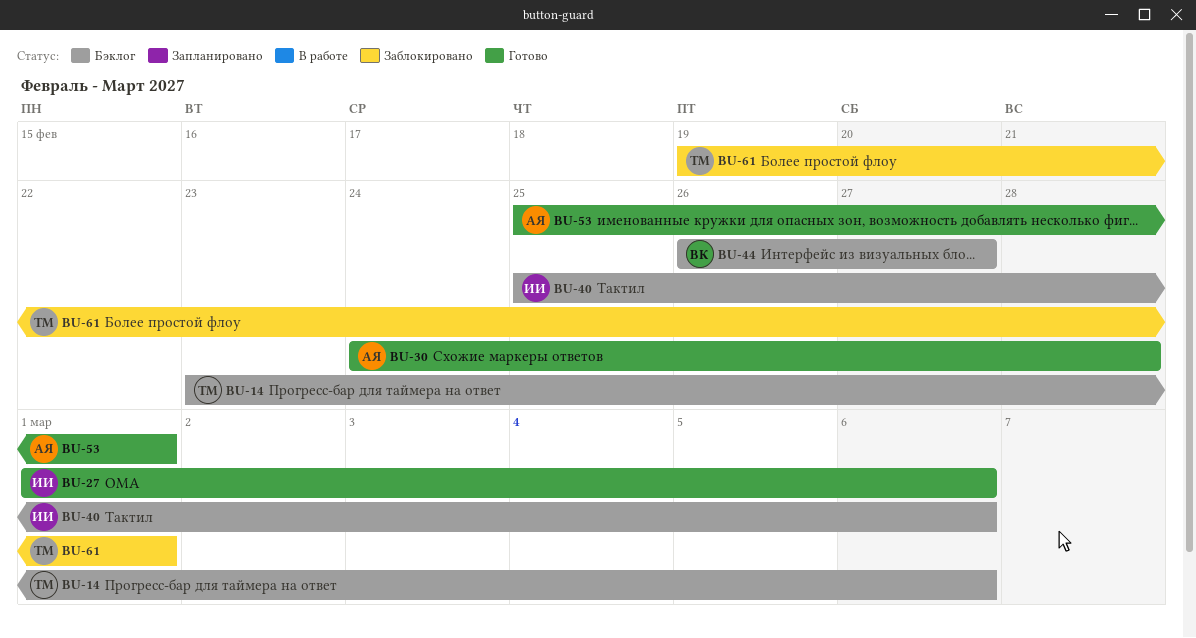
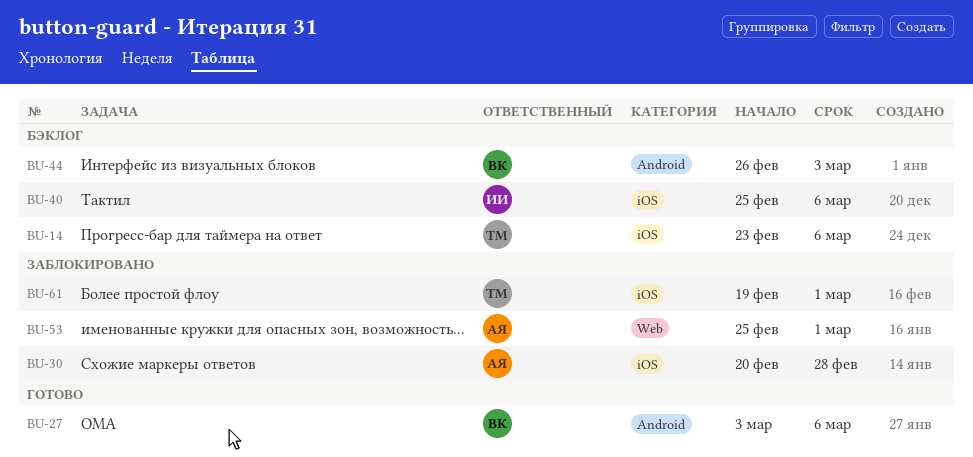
BU-27, owner: ИИ -> ВК
BU-27, start: Mar 1 -> Mar 3
BU-30, status: Готово -> Заблокировано
BU-30, start: Feb 24 -> Feb 20
BU-44, due: Feb 27 -> Mar 3
BU-53, status: Готово -> Заблокировано

